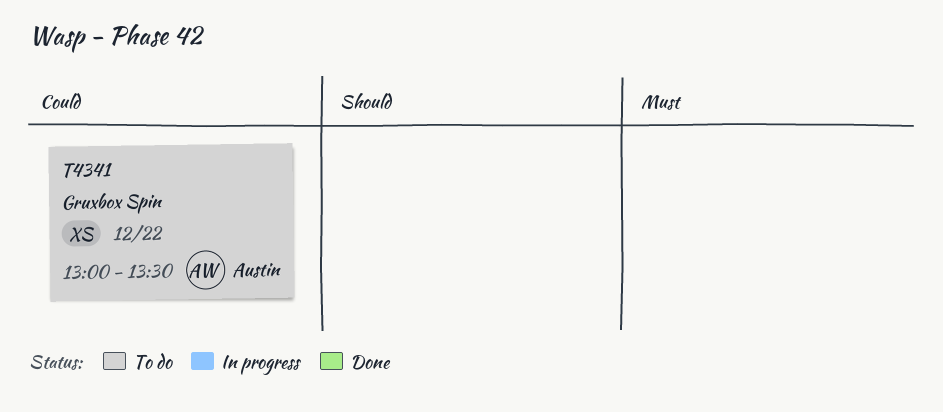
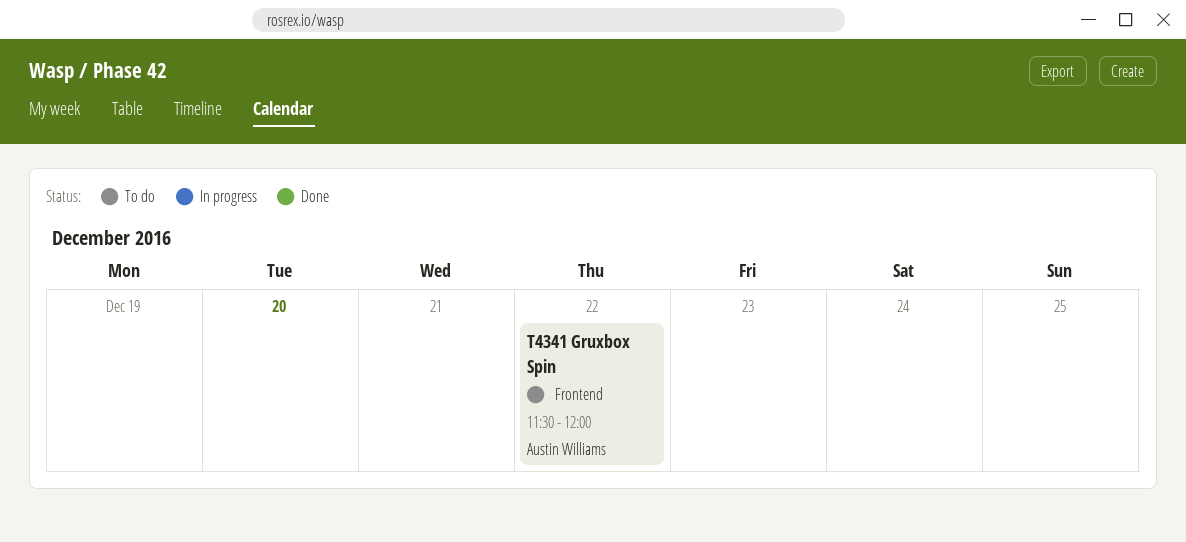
T4341, begins: 13:00 -> 11:30
T4341, ends: 13:30 -> 12:00

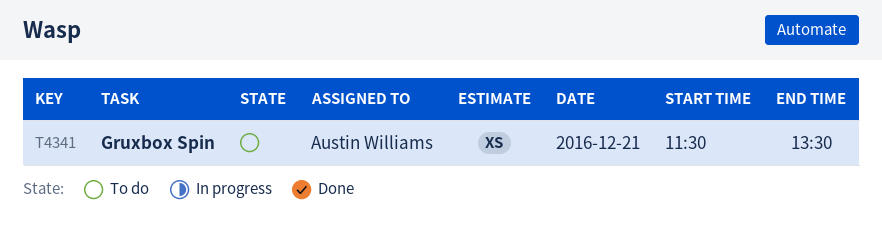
T4341, day: Dec 22 -> Dec 21
T4341, ends: 12:00 -> 13:30

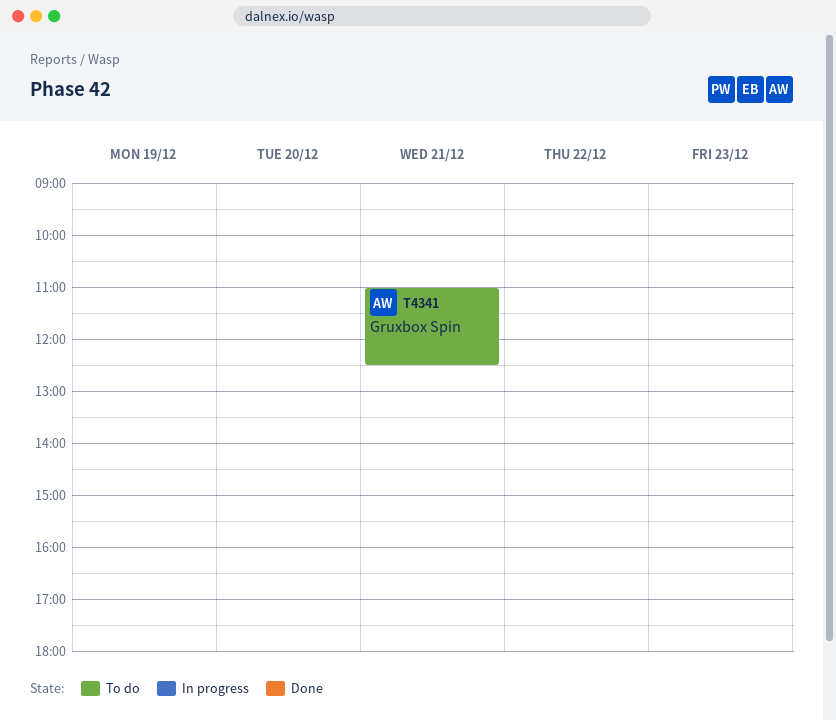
T4341, begins: 11:30 -> 11:00
T4341, ends: 13:30 -> 12:30

